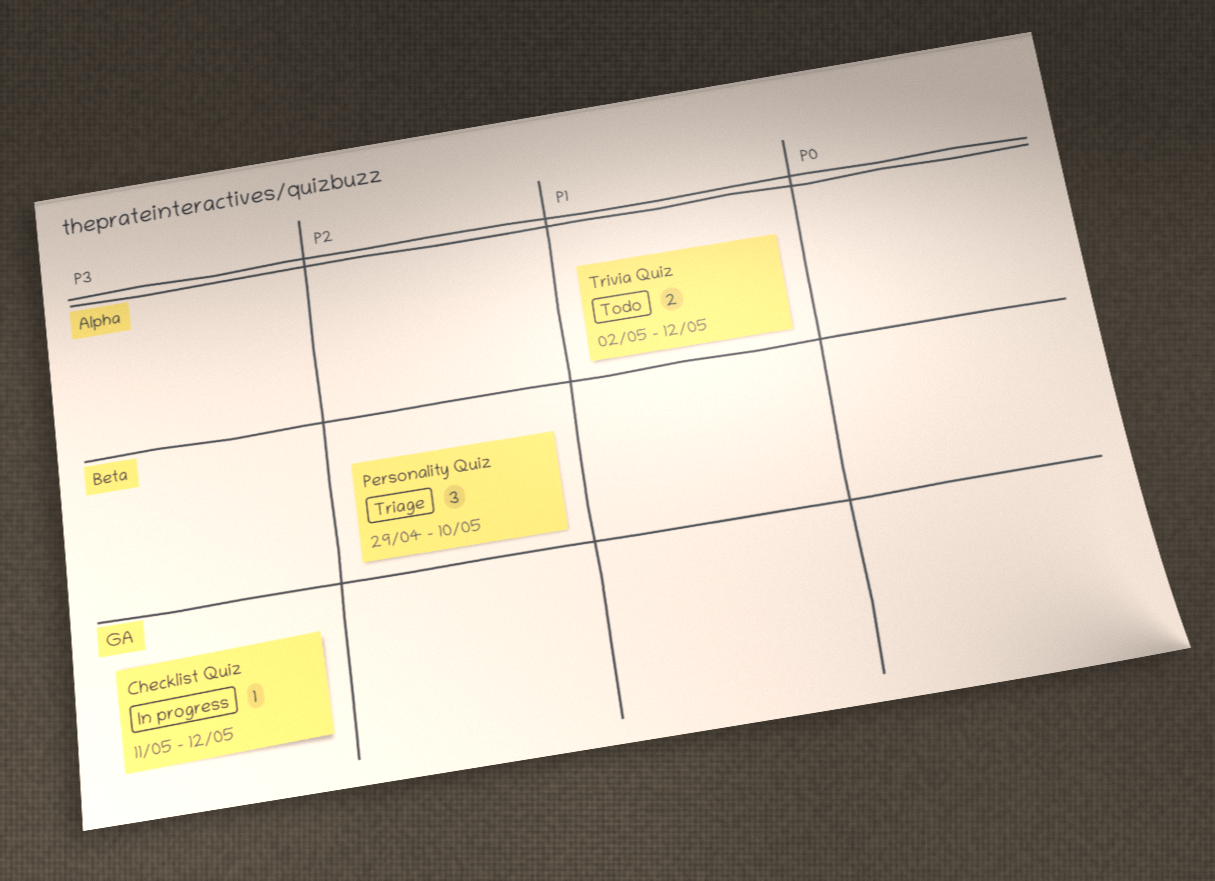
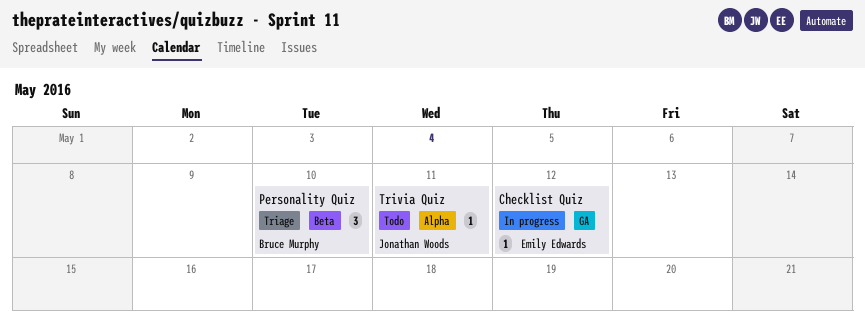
Trivia Quiz, estimate: 2 -> 1
Trivia Quiz, due: May 12 -> May 11

